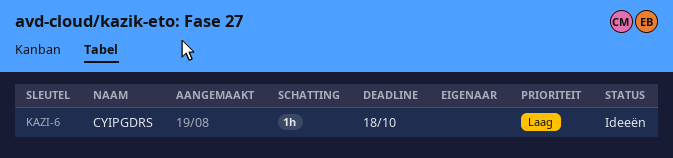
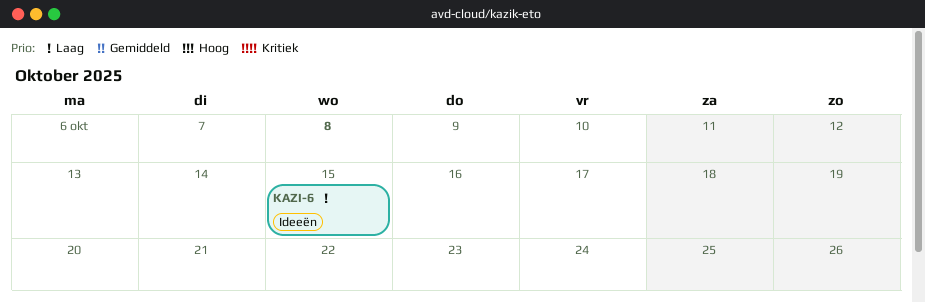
KAZI-6, due: Oct 18 -> Oct 15

